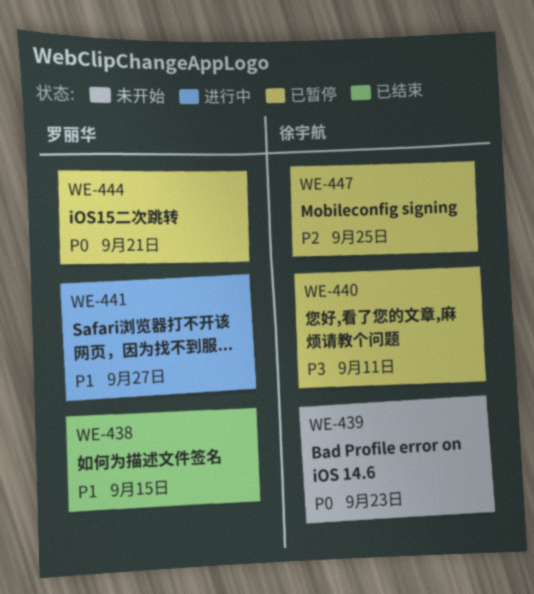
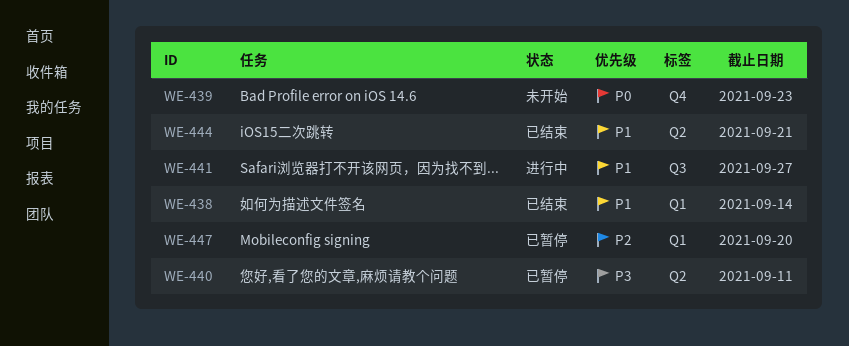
WE-438, due: Sep 15 -> Sep 14
WE-444, status: 已暂停 -> 已结束
WE-444, priority: P0 -> P1
WE-447, due: Sep 25 -> Sep 20

